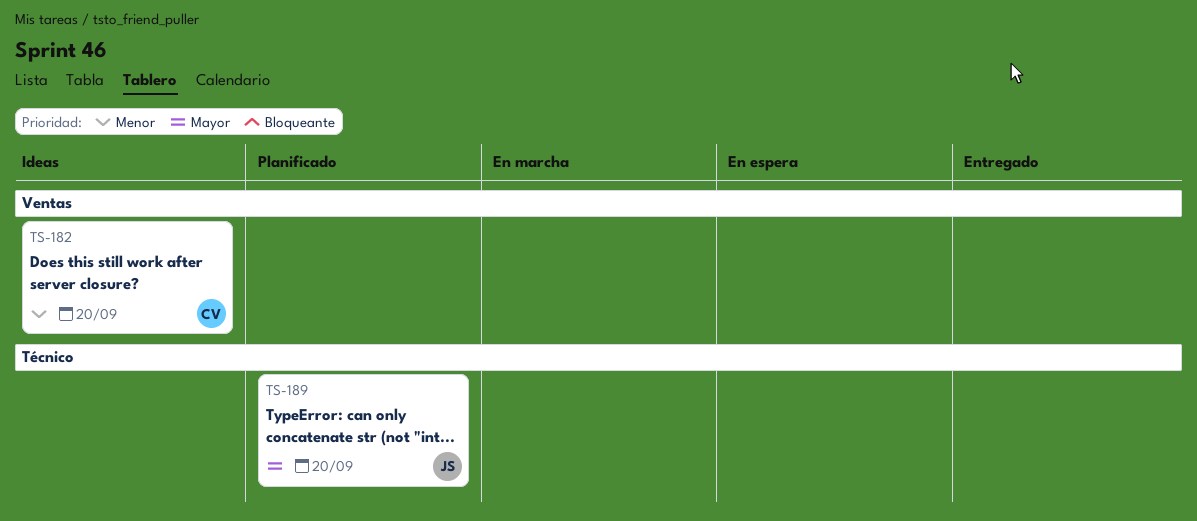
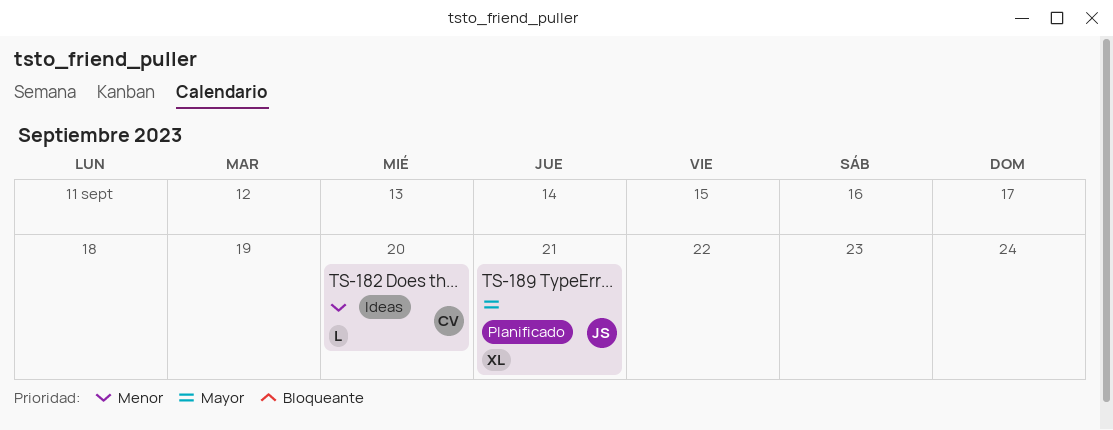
TS-189, due: Sep 20 -> Sep 21

